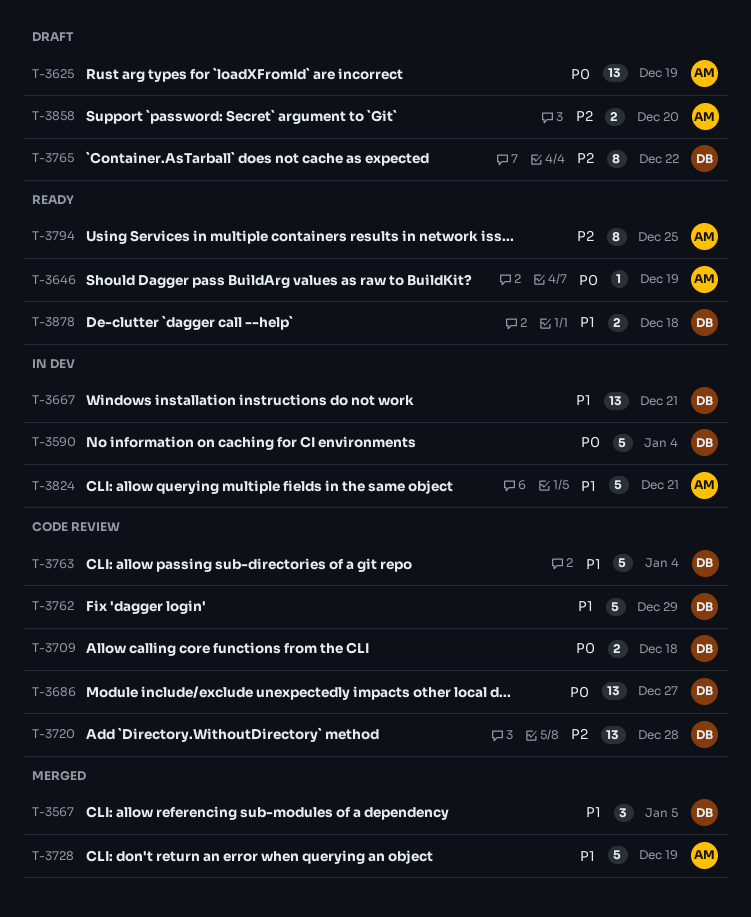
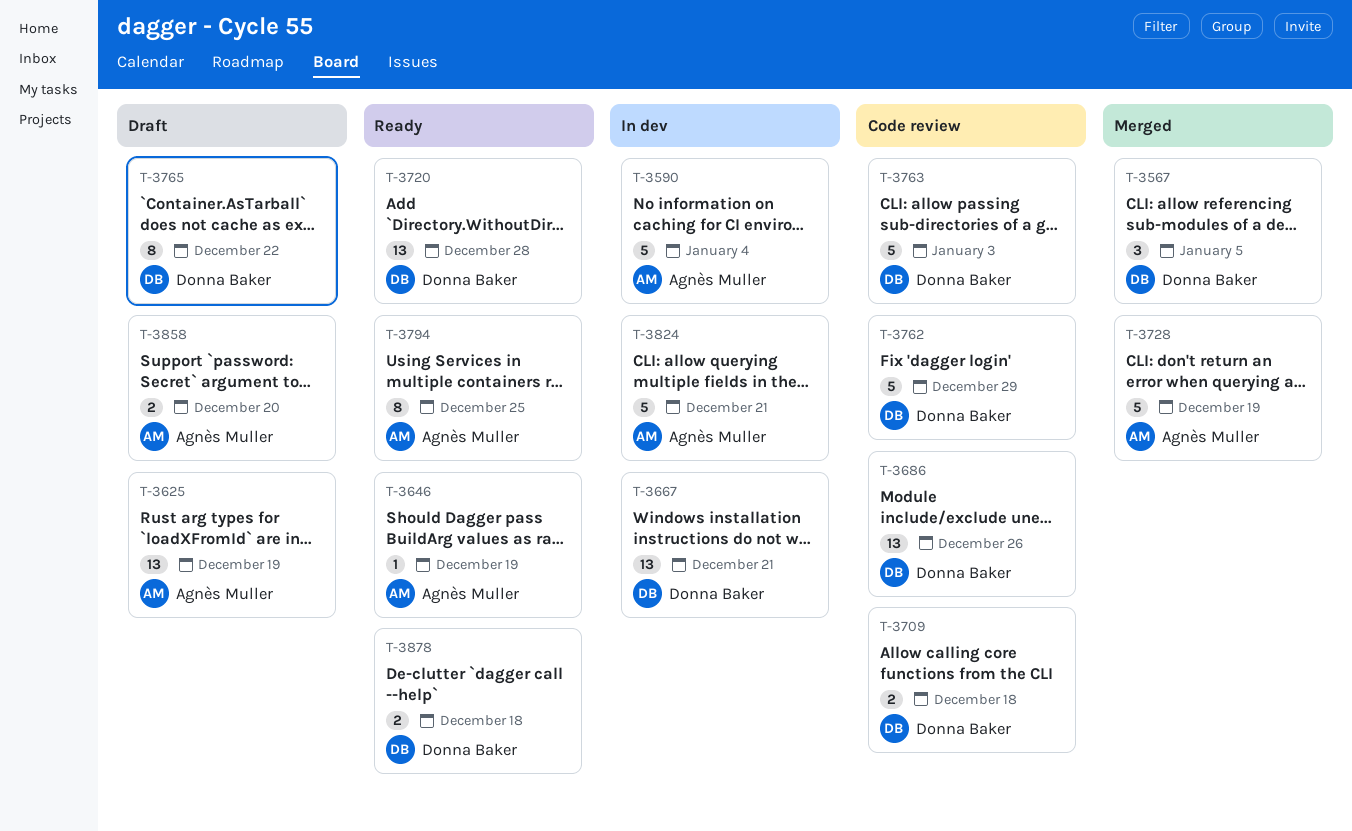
T-3590, owner: Donna Baker -> Agnès Muller
T-3686, due: Dec 27 -> Dec 26
T-3720, status: Code review -> Ready
T-3763, due: Jan 4 -> Jan 3

